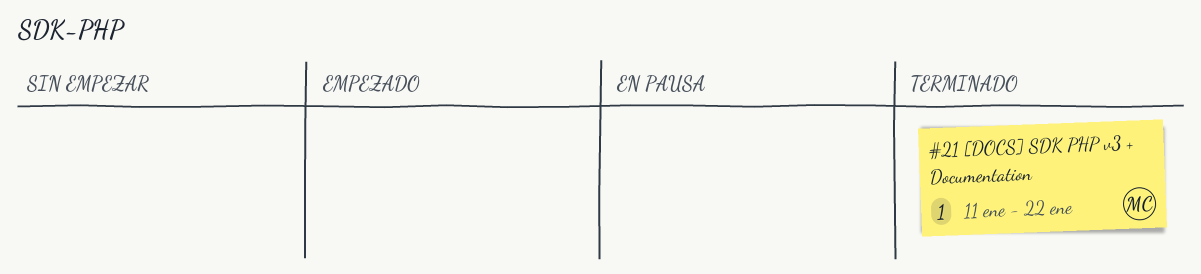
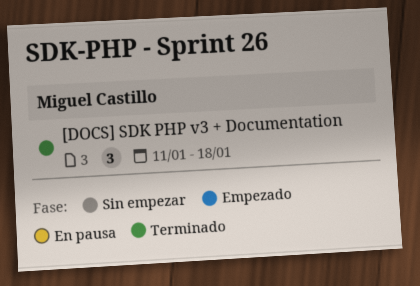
[DOCS] SDK PHP v3 + Documentation, estimate: 1 -> 3
[DOCS] SDK PHP v3 + Documentation, due: Jan 22 -> Jan 18

